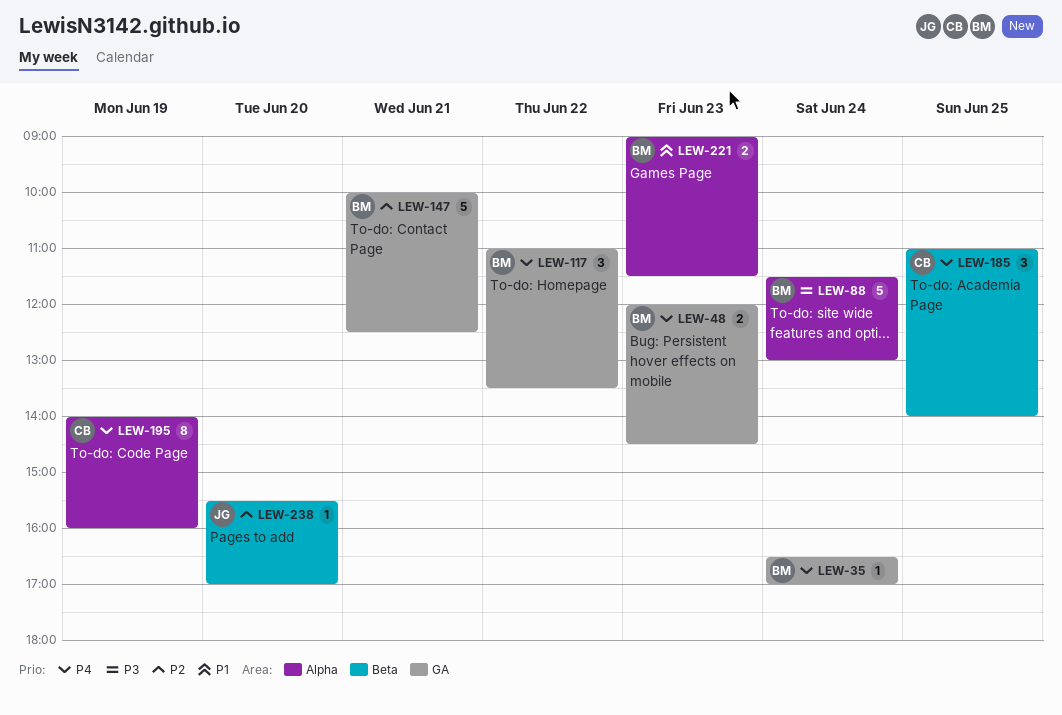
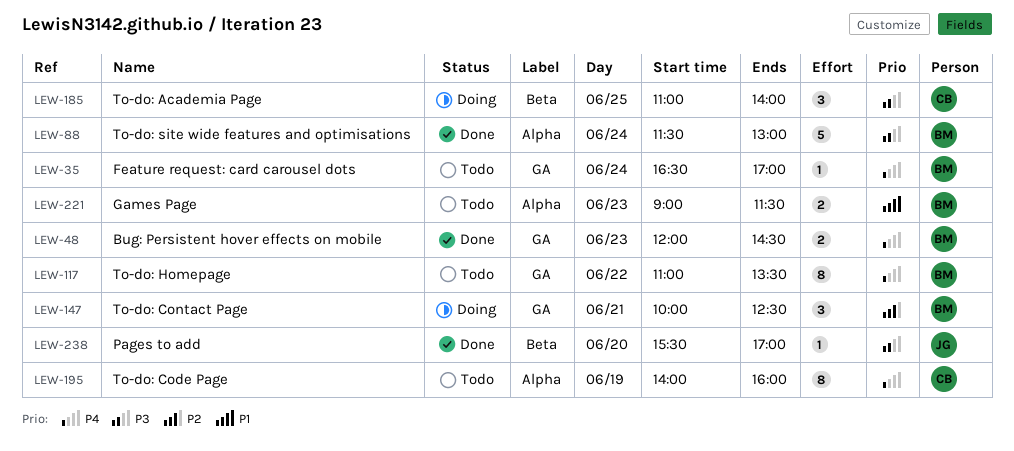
LEW-117, estimate: 3 -> 8
LEW-147, estimate: 5 -> 3
LEW-185, priority: P4 -> P3
LEW-238, priority: P2 -> P3

